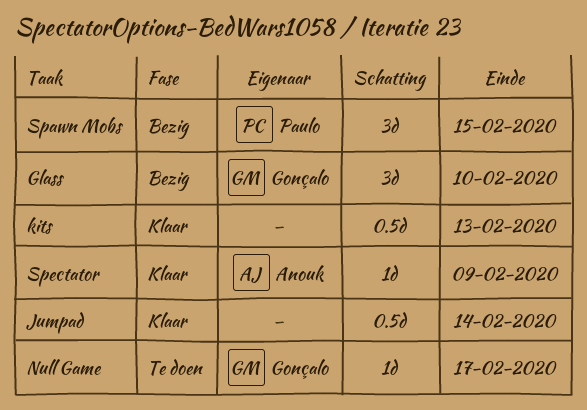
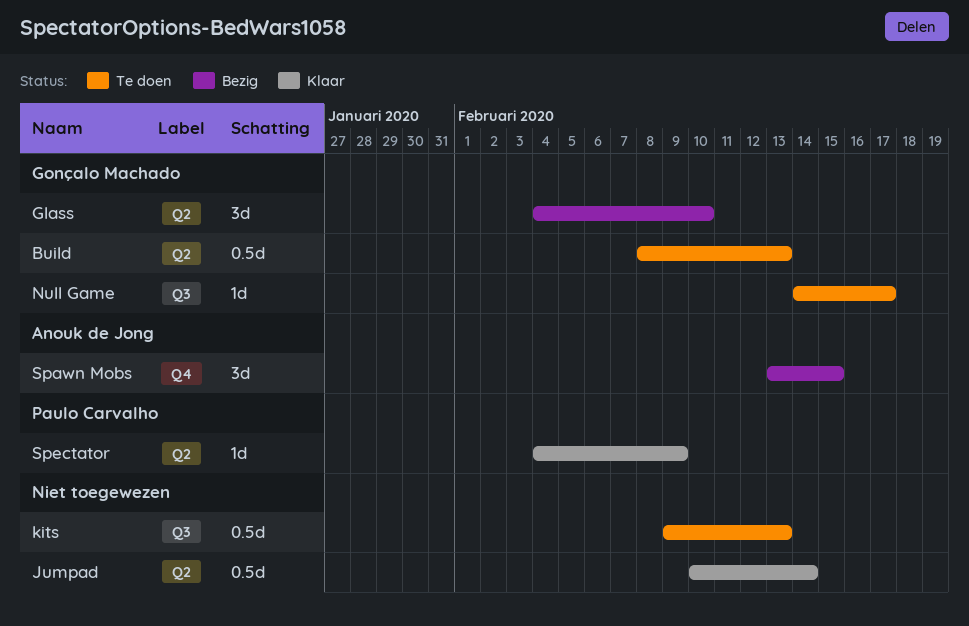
Build: none -> present
kits, status: Klaar -> Te doen
Spawn Mobs, owner: Paulo Carvalho -> Anouk de Jong
Spectator, owner: Anouk de Jong -> Paulo Carvalho

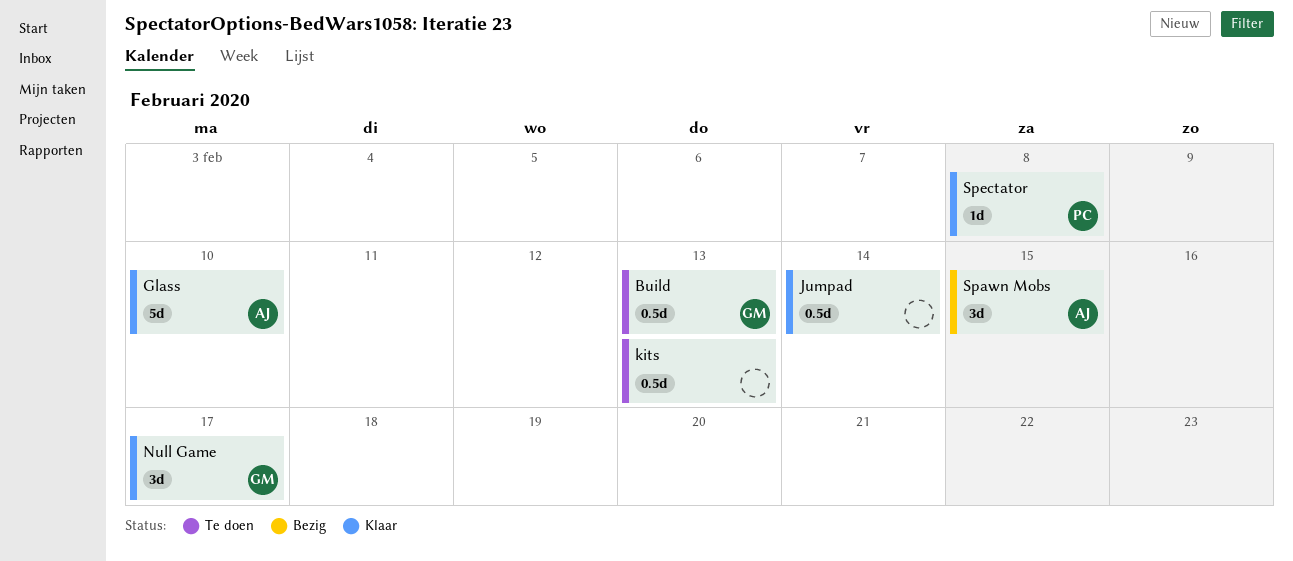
Glass, status: Bezig -> Klaar
Glass, owner: Gonçalo Machado -> Anouk de Jong
Glass, estimate: 3d -> 5d
Null Game, status: Te doen -> Klaar
Null Game, estimate: 1d -> 3d
Spectator, due: Feb 9 -> Feb 8

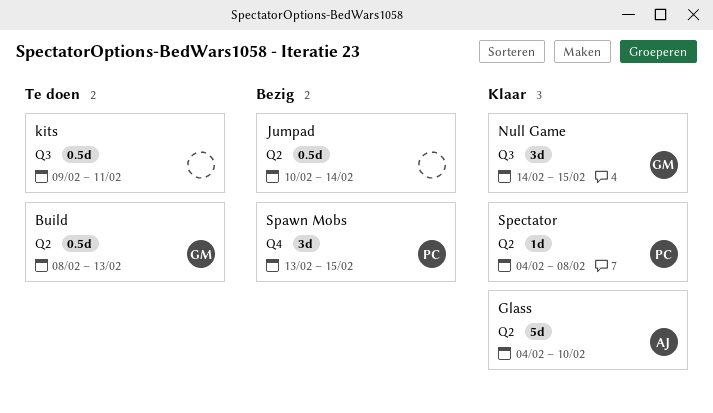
Jumpad, status: Klaar -> Bezig
kits, due: Feb 13 -> Feb 11
Null Game, due: Feb 17 -> Feb 15
Spawn Mobs, owner: AJ -> PC

